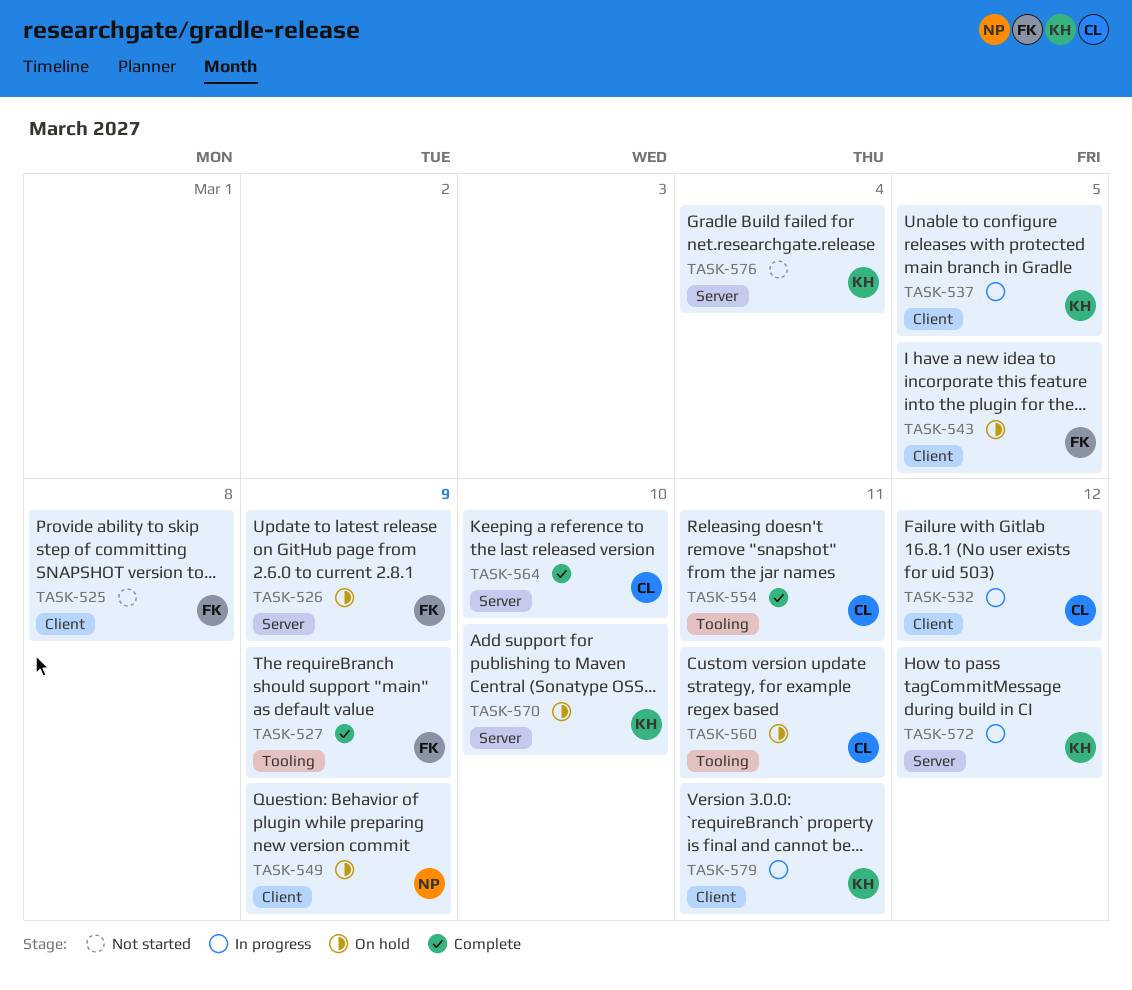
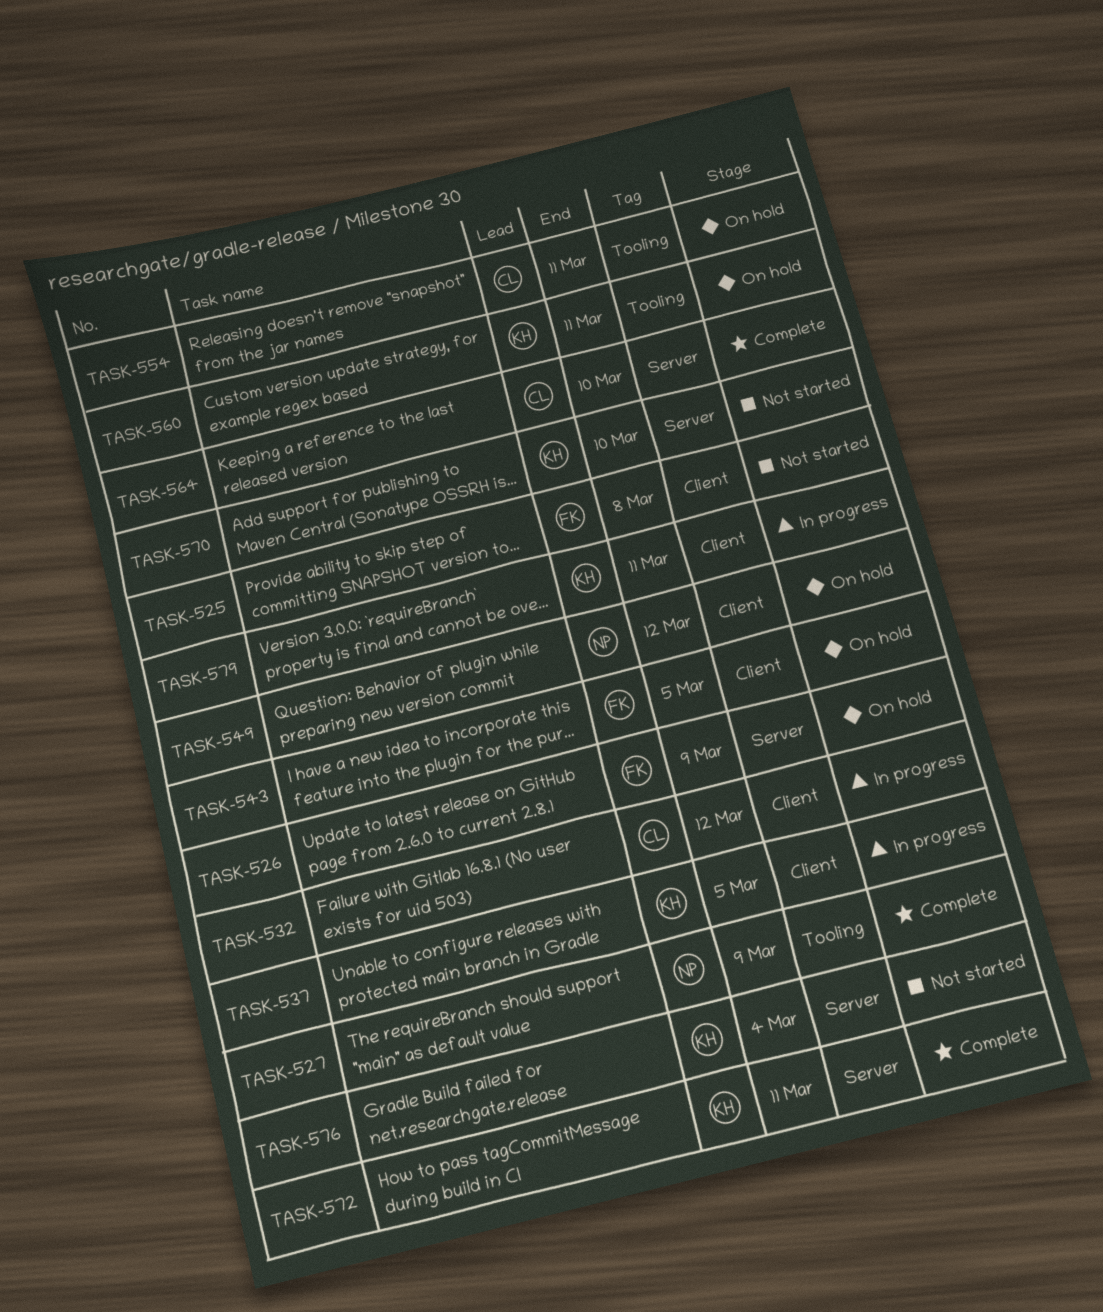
TASK-527, owner: FK -> NP
TASK-549, due: Mar 9 -> Mar 12
TASK-554, status: Complete -> On hold
TASK-560, owner: CL -> KH
TASK-570, status: On hold -> Not started
TASK-572, status: In progress -> Complete
TASK-572, due: Mar 12 -> Mar 11

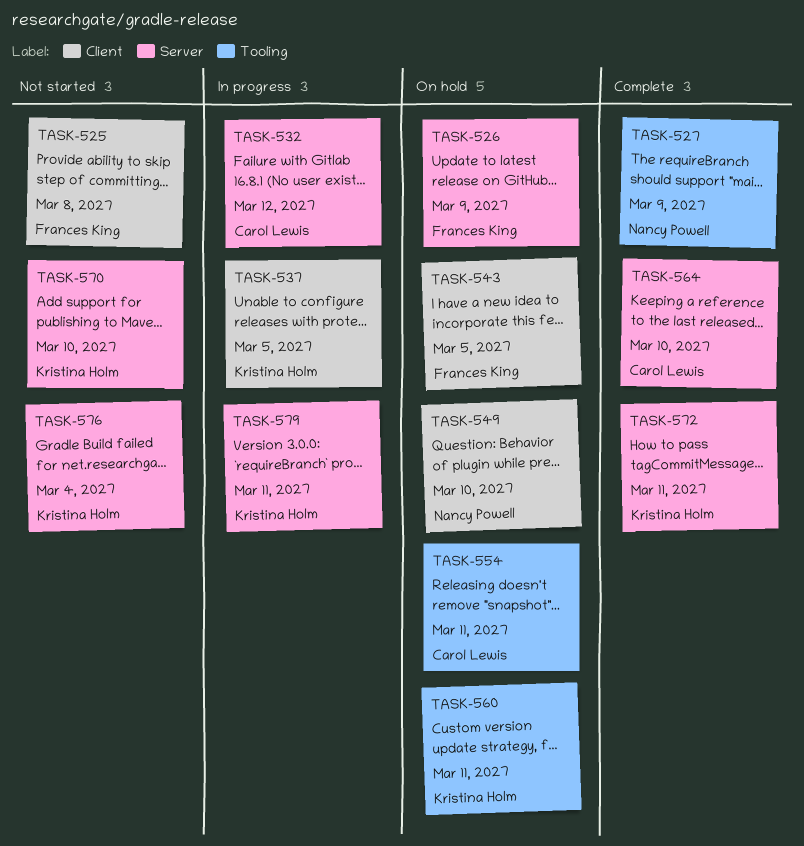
TASK-532, label: Client -> Server
TASK-549, due: Mar 12 -> Mar 10
TASK-579, label: Client -> Server

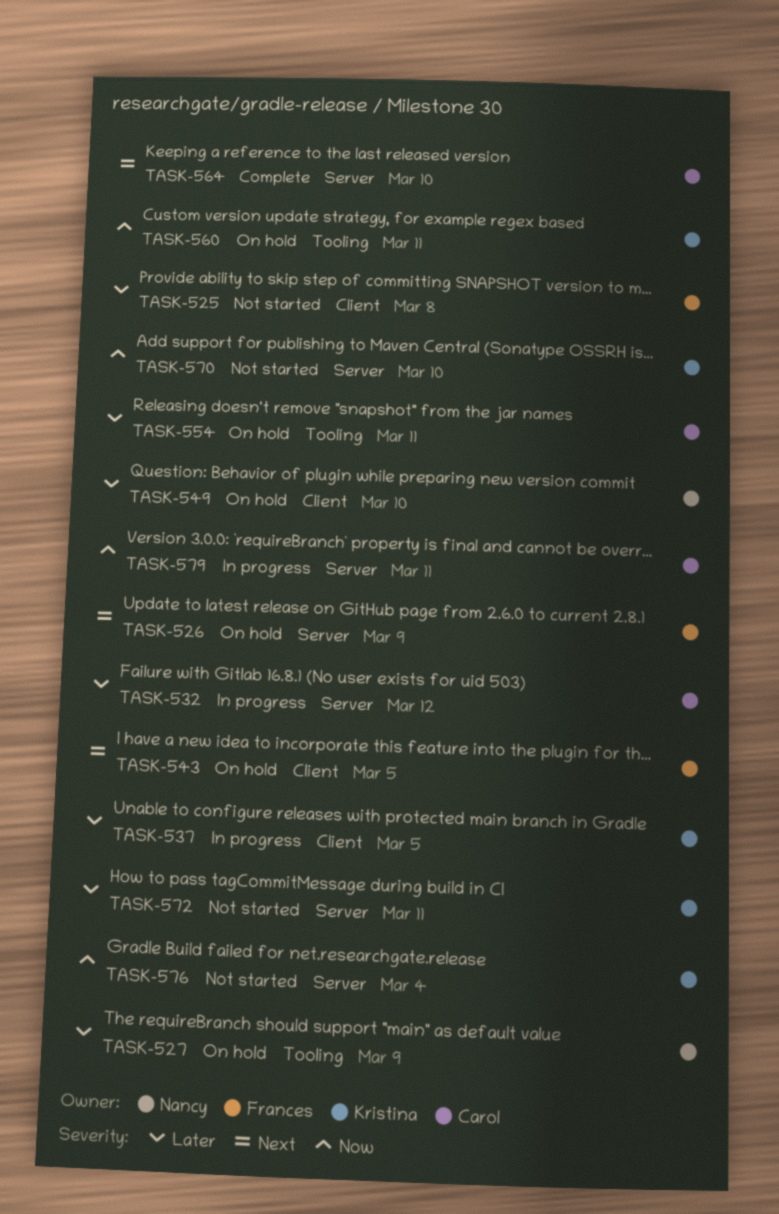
TASK-527, status: Complete -> On hold
TASK-572, status: Complete -> Not started
TASK-579, owner: Kristina Holm -> Carol Lewis

